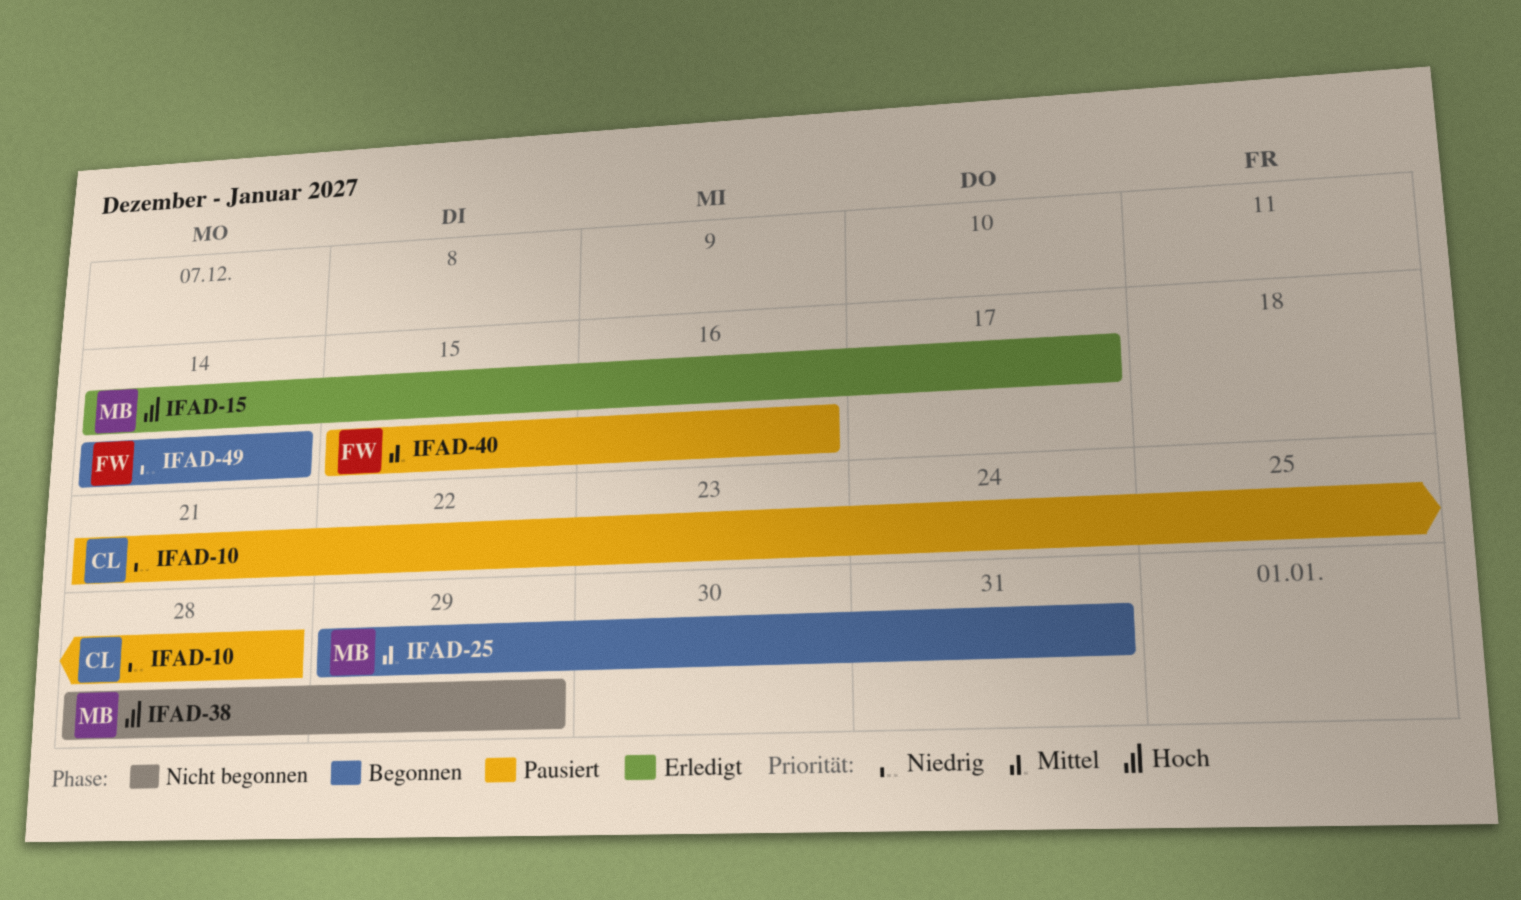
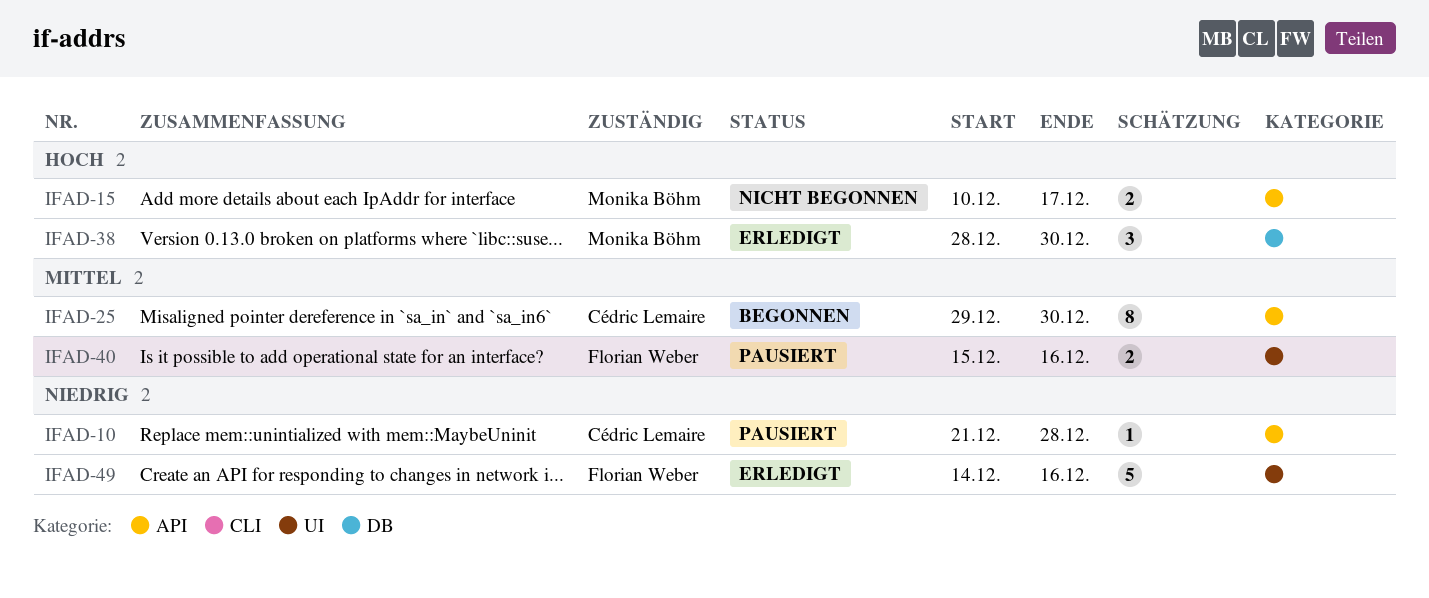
IFAD-15, status: Erledigt -> Nicht begonnen
IFAD-15, start: Dec 14 -> Dec 10
IFAD-25, owner: Monika Böhm -> Cédric Lemaire
IFAD-25, due: Dec 31 -> Dec 30
IFAD-38, status: Nicht begonnen -> Erledigt
IFAD-38, due: Dec 29 -> Dec 30
IFAD-49, status: Begonnen -> Erledigt
IFAD-49, due: Dec 14 -> Dec 16

